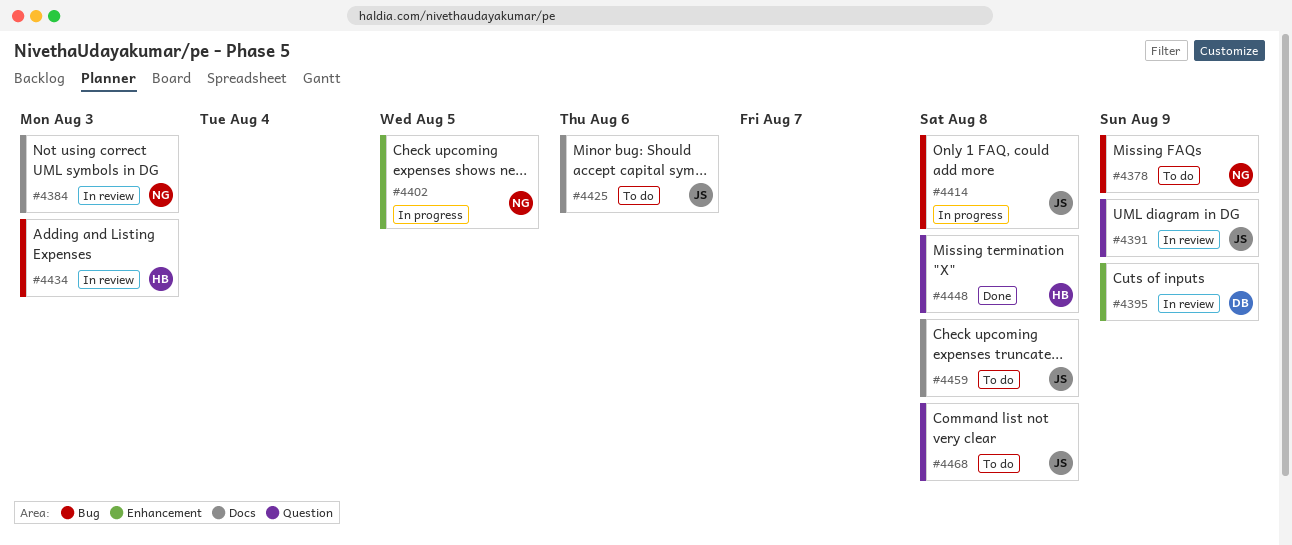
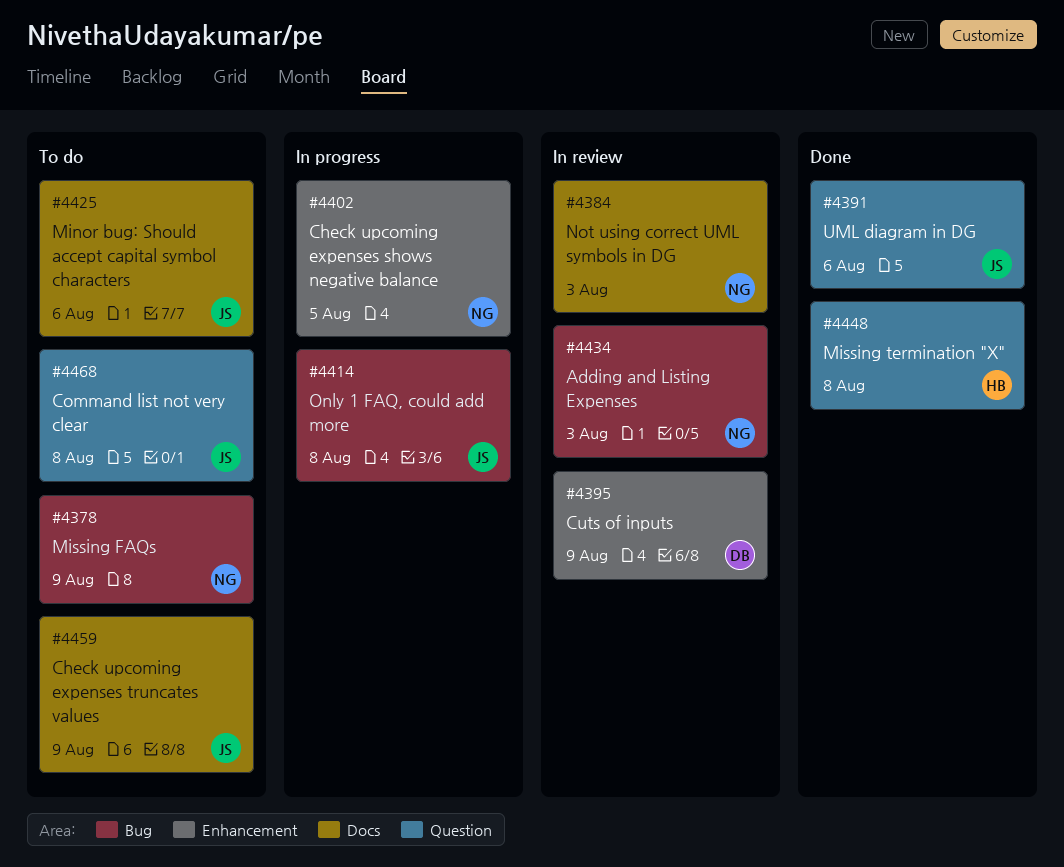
#4391, status: In review -> Done
#4391, due: Aug 9 -> Aug 6
#4434, owner: HB -> NG
#4459, due: Aug 8 -> Aug 9

